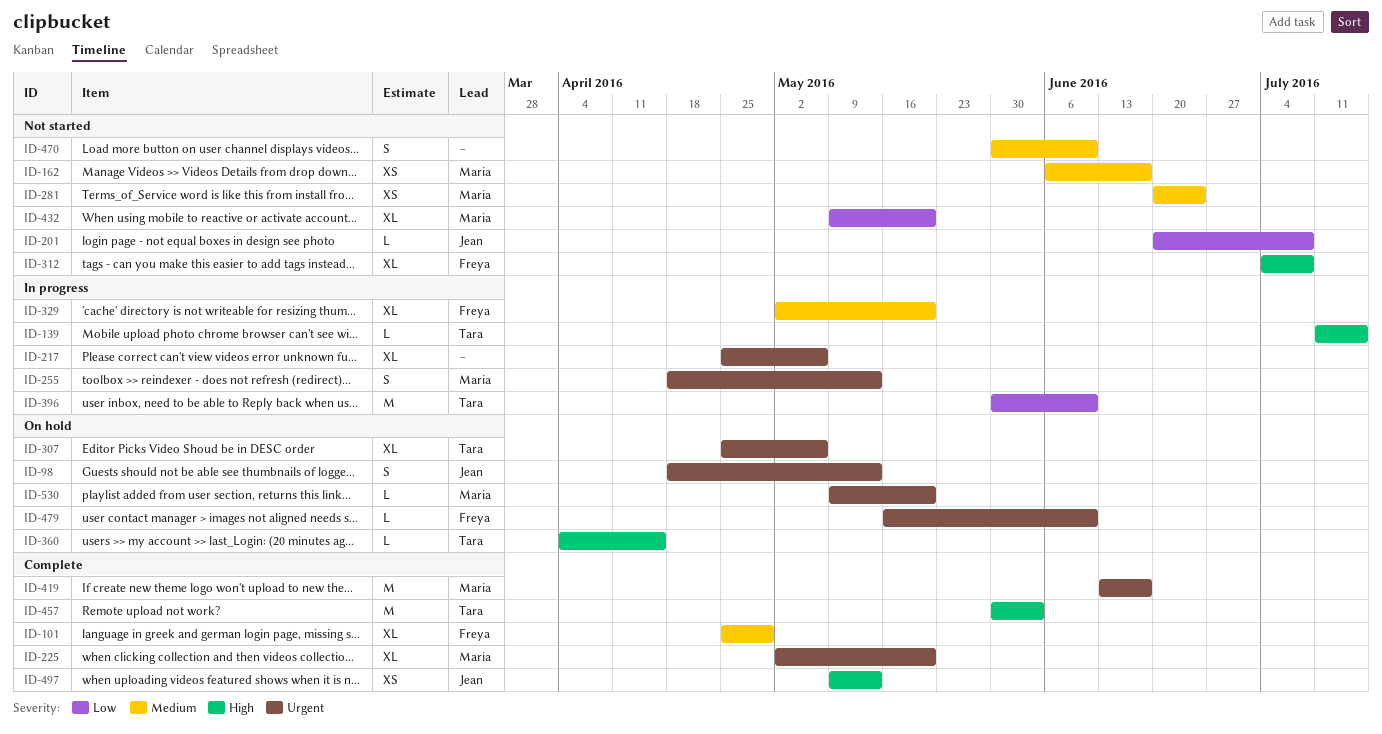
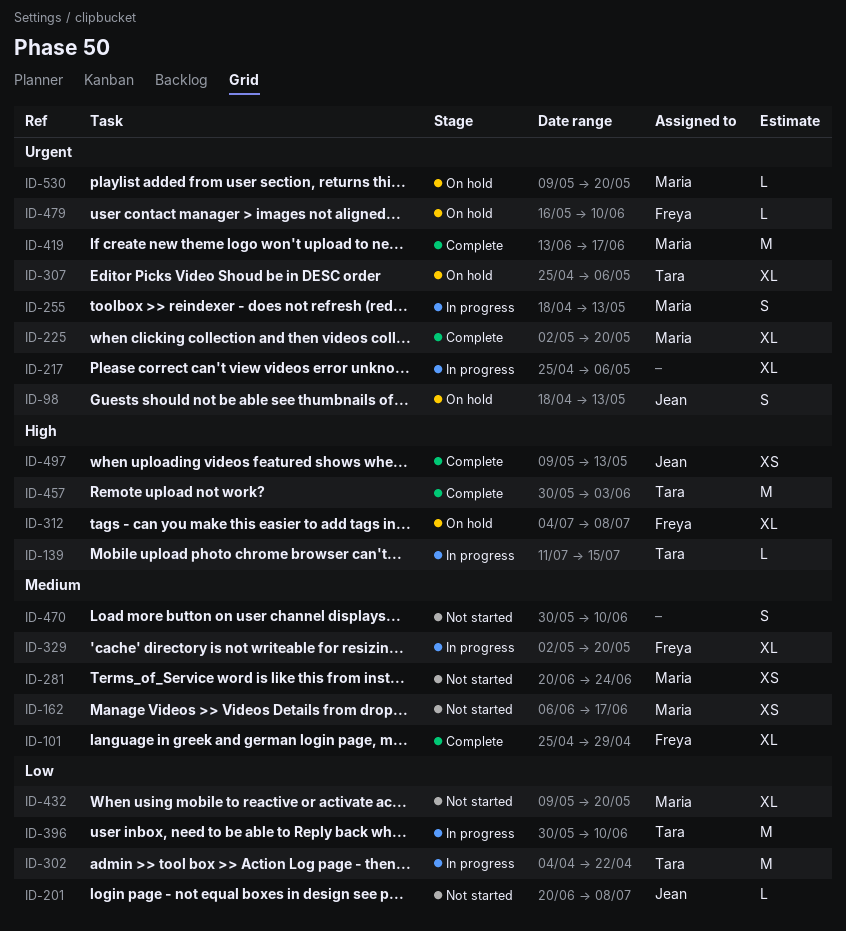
ID-302: none -> present
ID-312, status: Not started -> On hold
ID-360: present -> none

